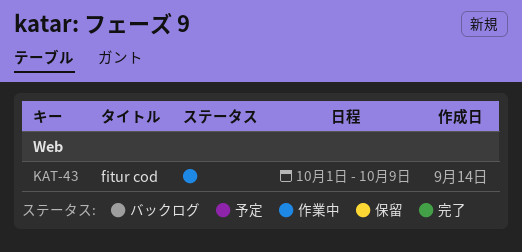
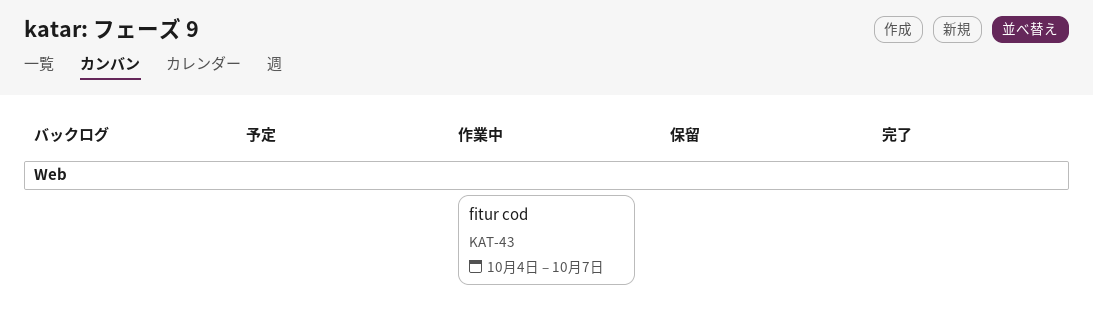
KAT-43, start: Oct 1 -> Oct 4
KAT-43, due: Oct 9 -> Oct 7

